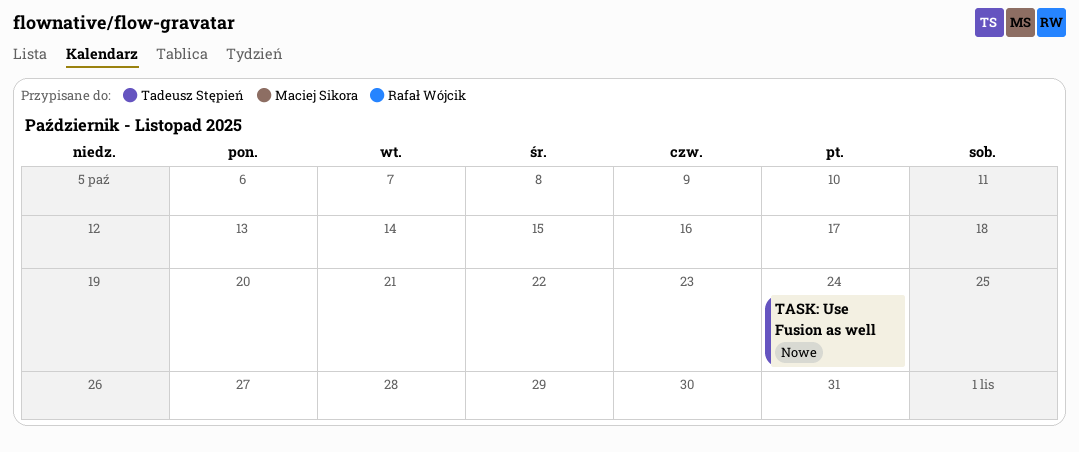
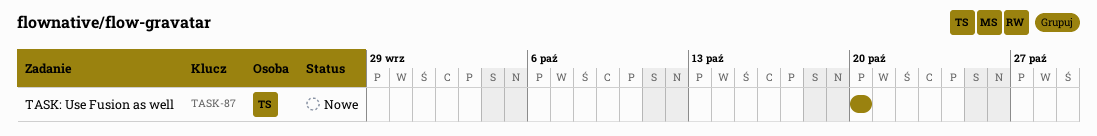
TASK: Use Fusion as well, due: Oct 24 -> Oct 20

